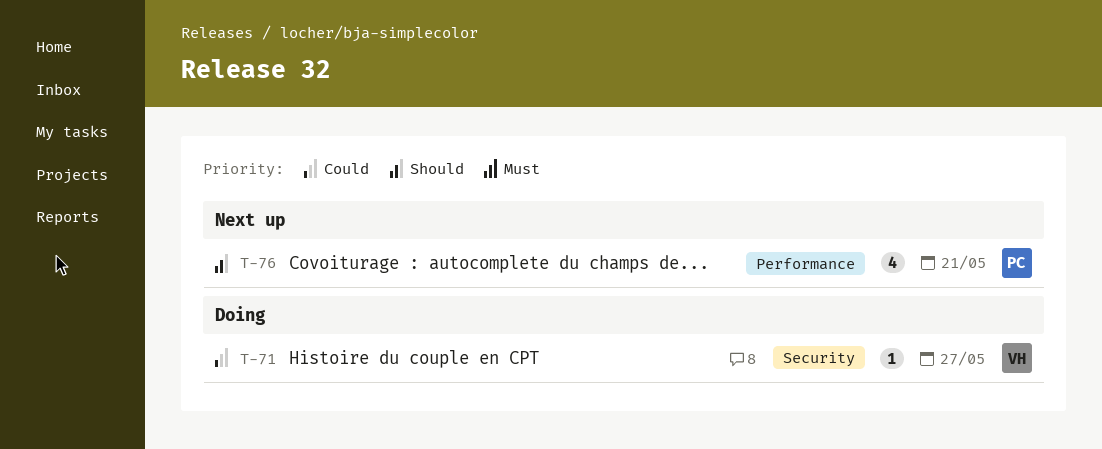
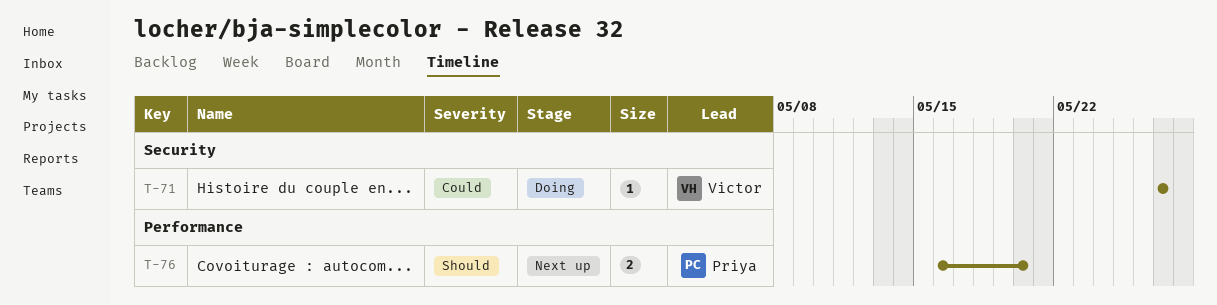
T-76, estimate: 4 -> 2
T-76, due: May 21 -> May 20

